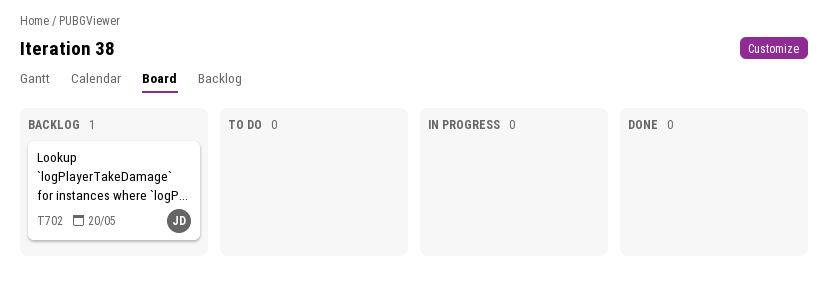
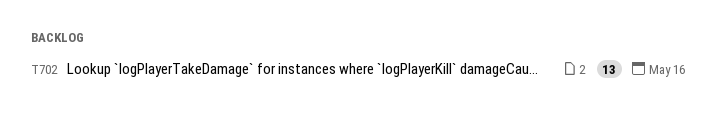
T702, due: May 20 -> May 16

